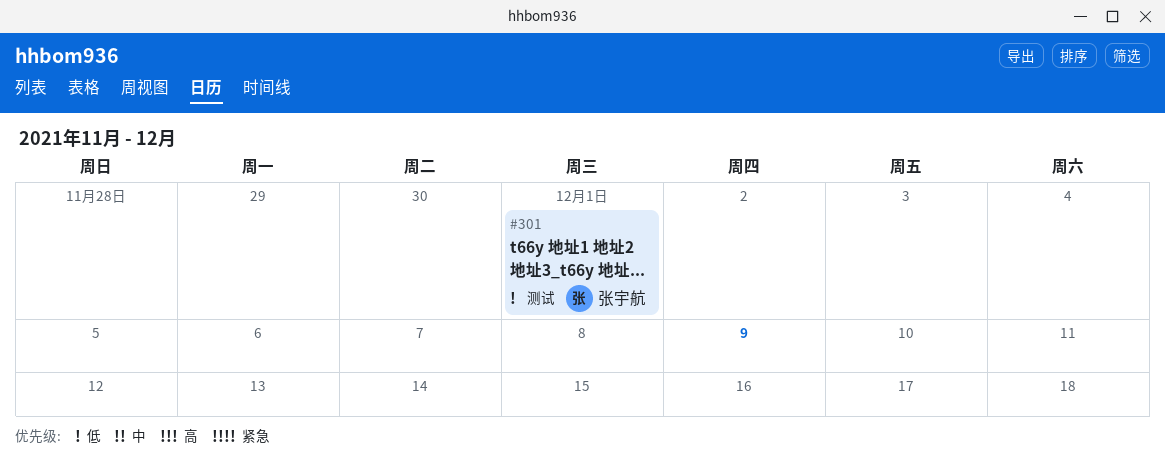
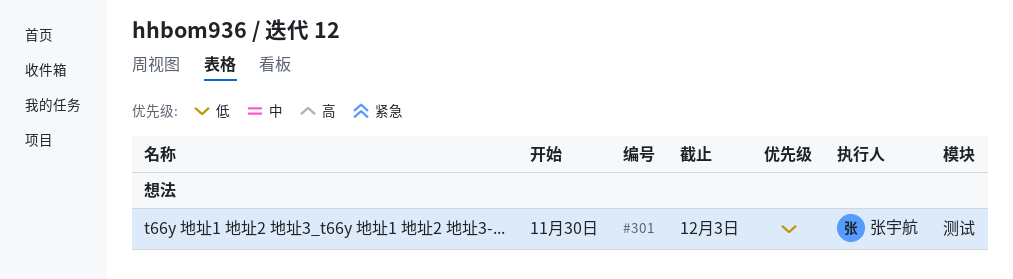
#301, due: Dec 1 -> Dec 3

